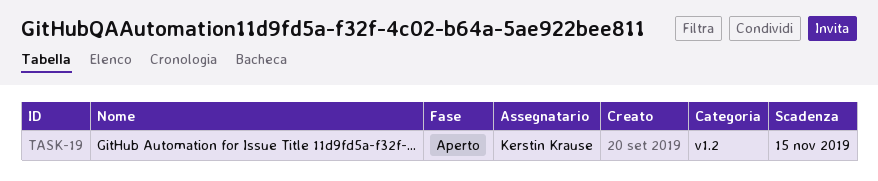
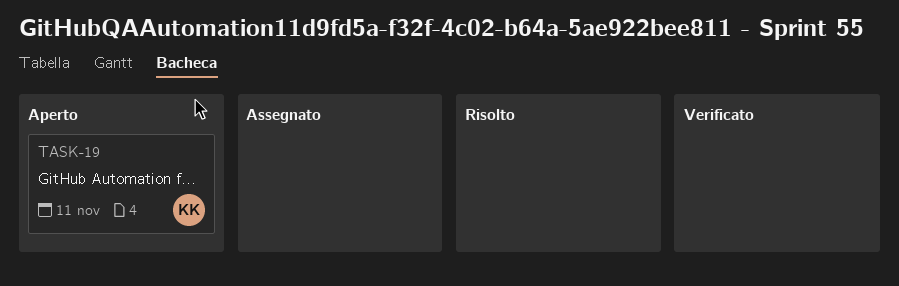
TASK-19, due: Nov 15 -> Nov 11

